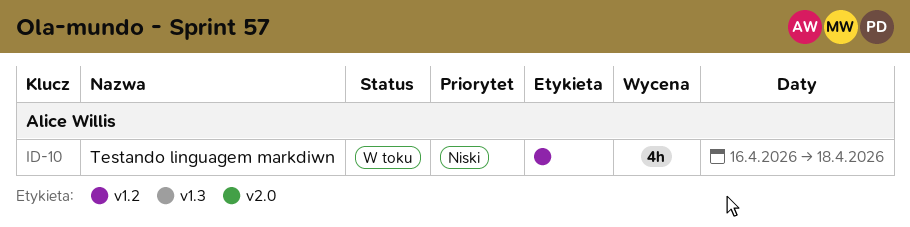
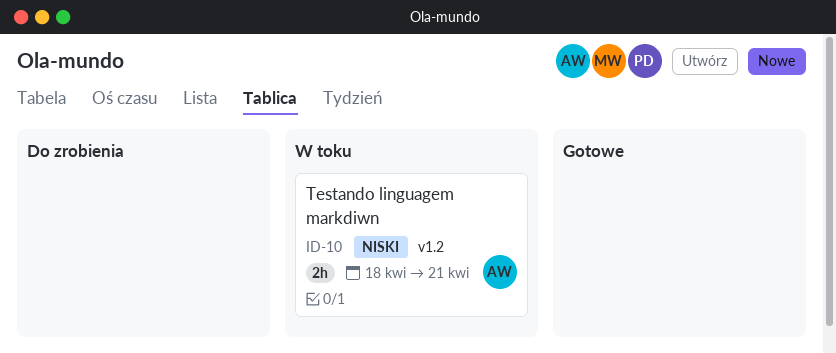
ID-10, estimate: 4h -> 2h
ID-10, start: Apr 16 -> Apr 18
ID-10, due: Apr 18 -> Apr 21

